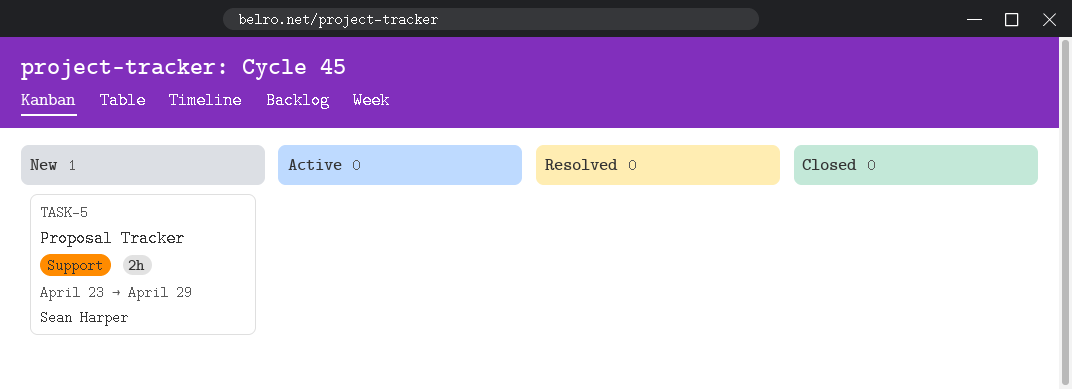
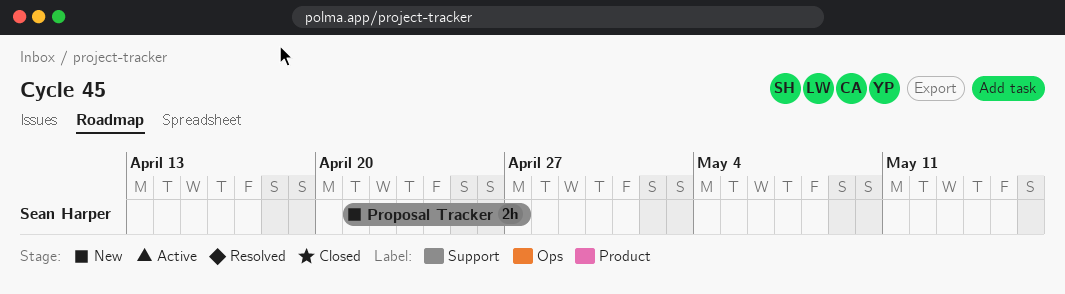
Proposal Tracker, start: Apr 23 -> Apr 21
Proposal Tracker, due: Apr 29 -> Apr 27

